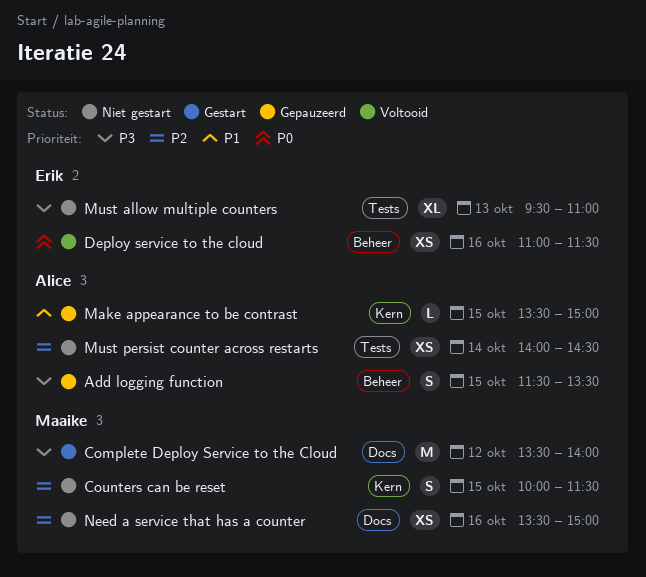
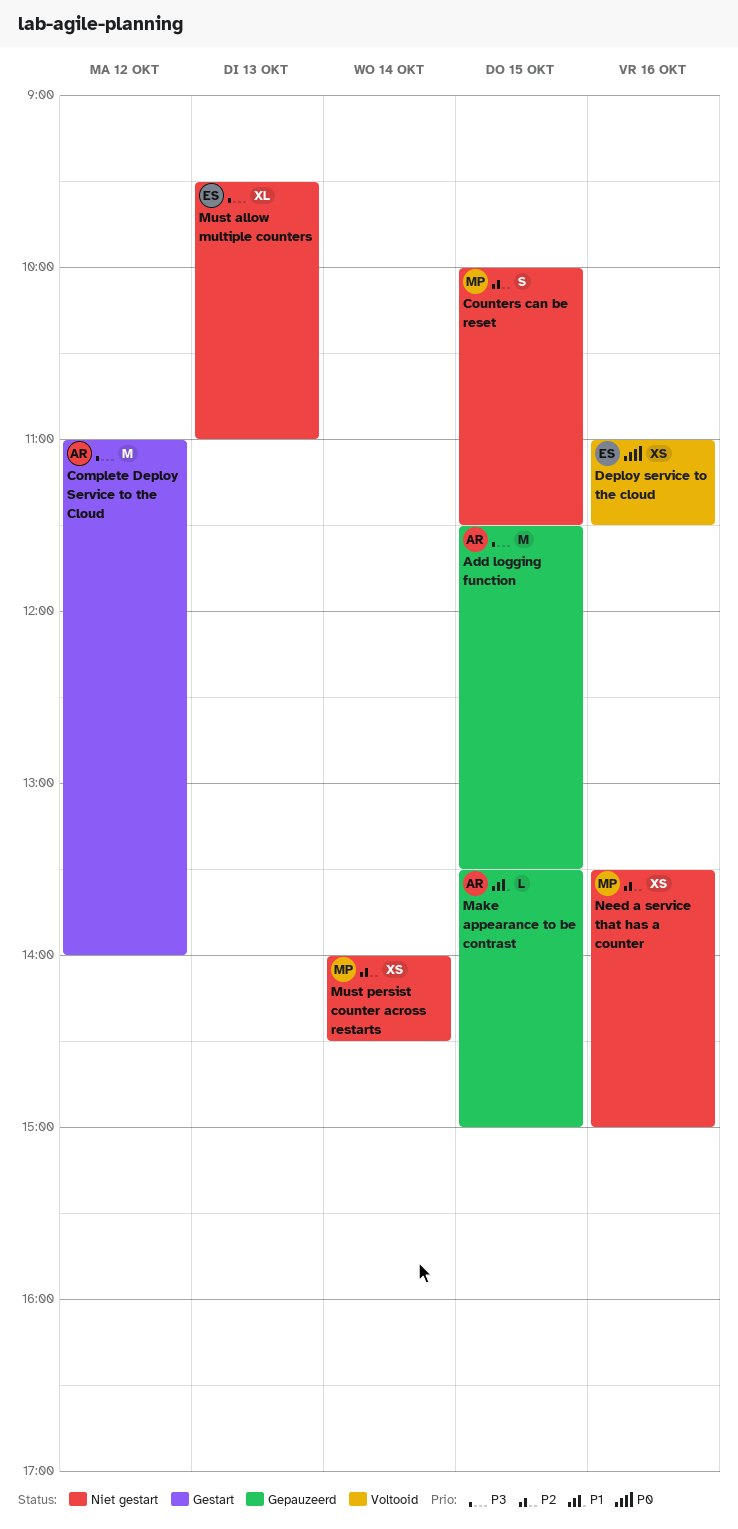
Add logging function, estimate: S -> M
Complete Deploy Service to the Cloud, owner: Maaike -> Alice
Complete Deploy Service to the Cloud, begins: 13:30 -> 11:00
Must persist counter across restarts, owner: Alice -> Maaike

